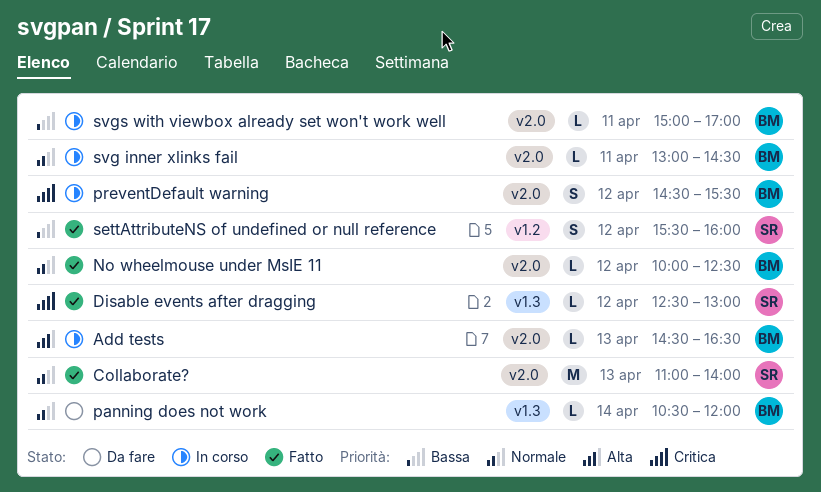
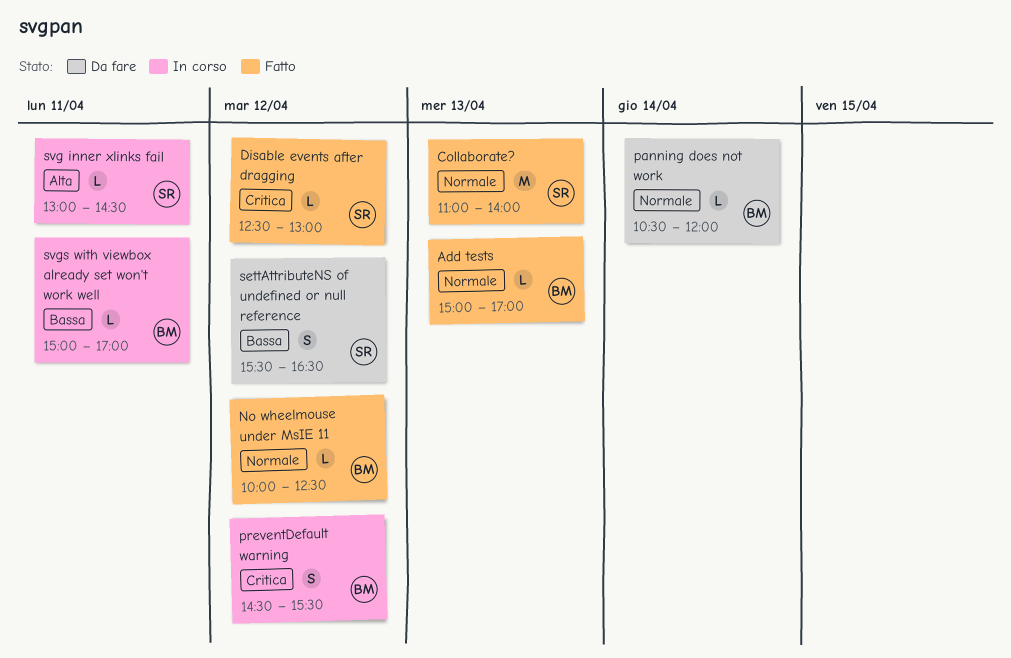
Add tests, status: In corso -> Fatto
Add tests, priority: Alta -> Normale
Add tests, begins: 14:30 -> 15:00
Add tests, ends: 16:30 -> 17:00
settAttributeNS of undefined or null reference, status: Fatto -> Da fare
settAttributeNS of undefined or null reference, ends: 16:00 -> 16:30
svg inner xlinks fail, owner: BM -> SR
svg inner xlinks fail, priority: Normale -> Alta

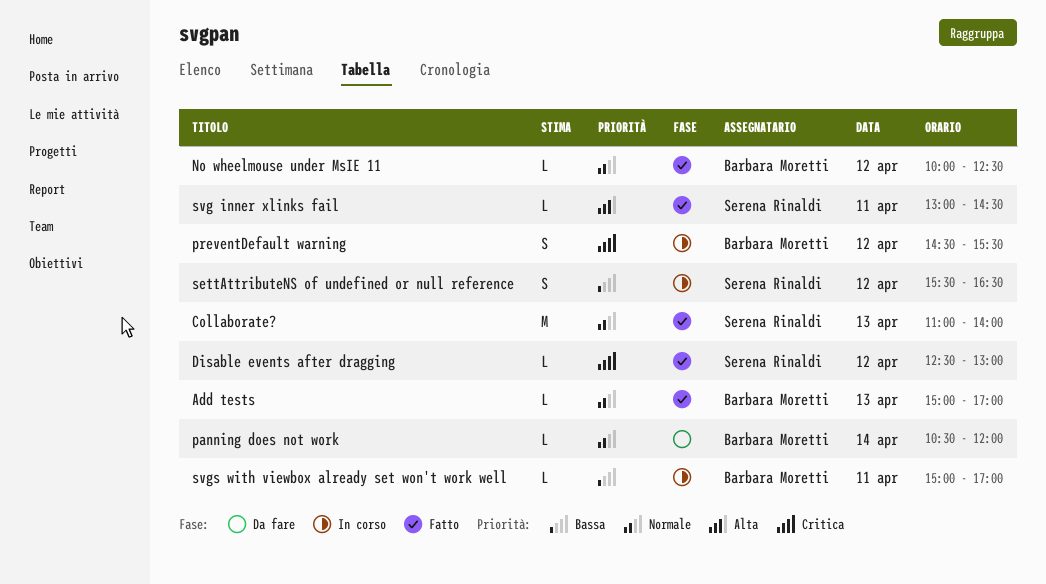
settAttributeNS of undefined or null reference, status: Da fare -> In corso
svg inner xlinks fail, status: In corso -> Fatto

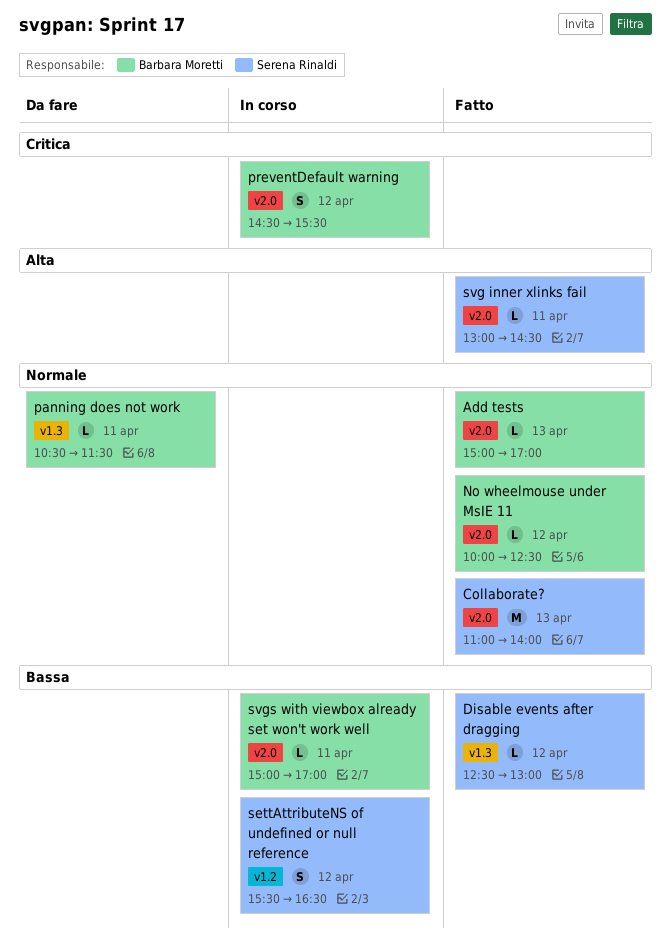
Disable events after dragging, priority: Critica -> Bassa
panning does not work, day: Apr 14 -> Apr 11
panning does not work, ends: 12:00 -> 11:30

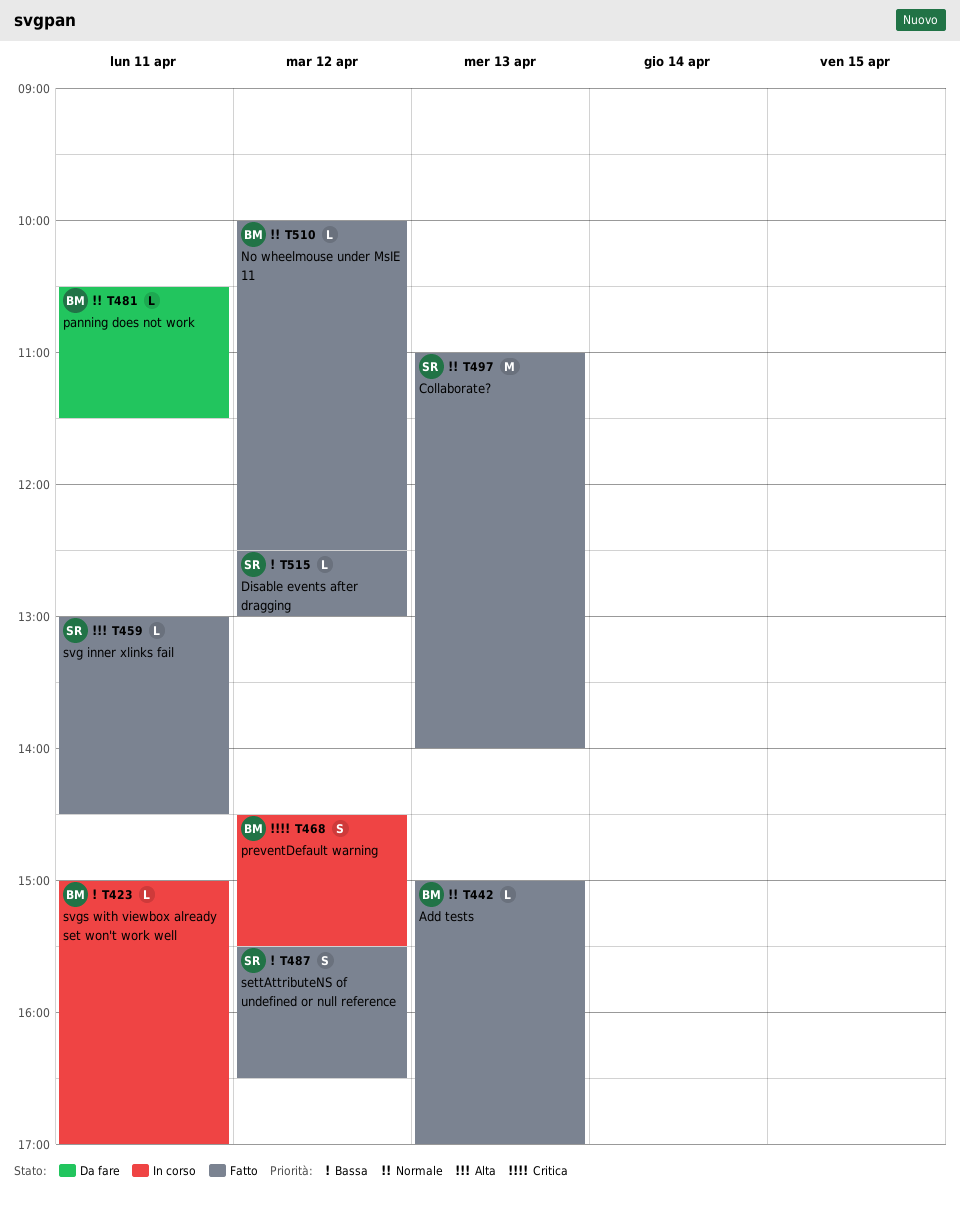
settAttributeNS of undefined or null reference, status: In corso -> Fatto

